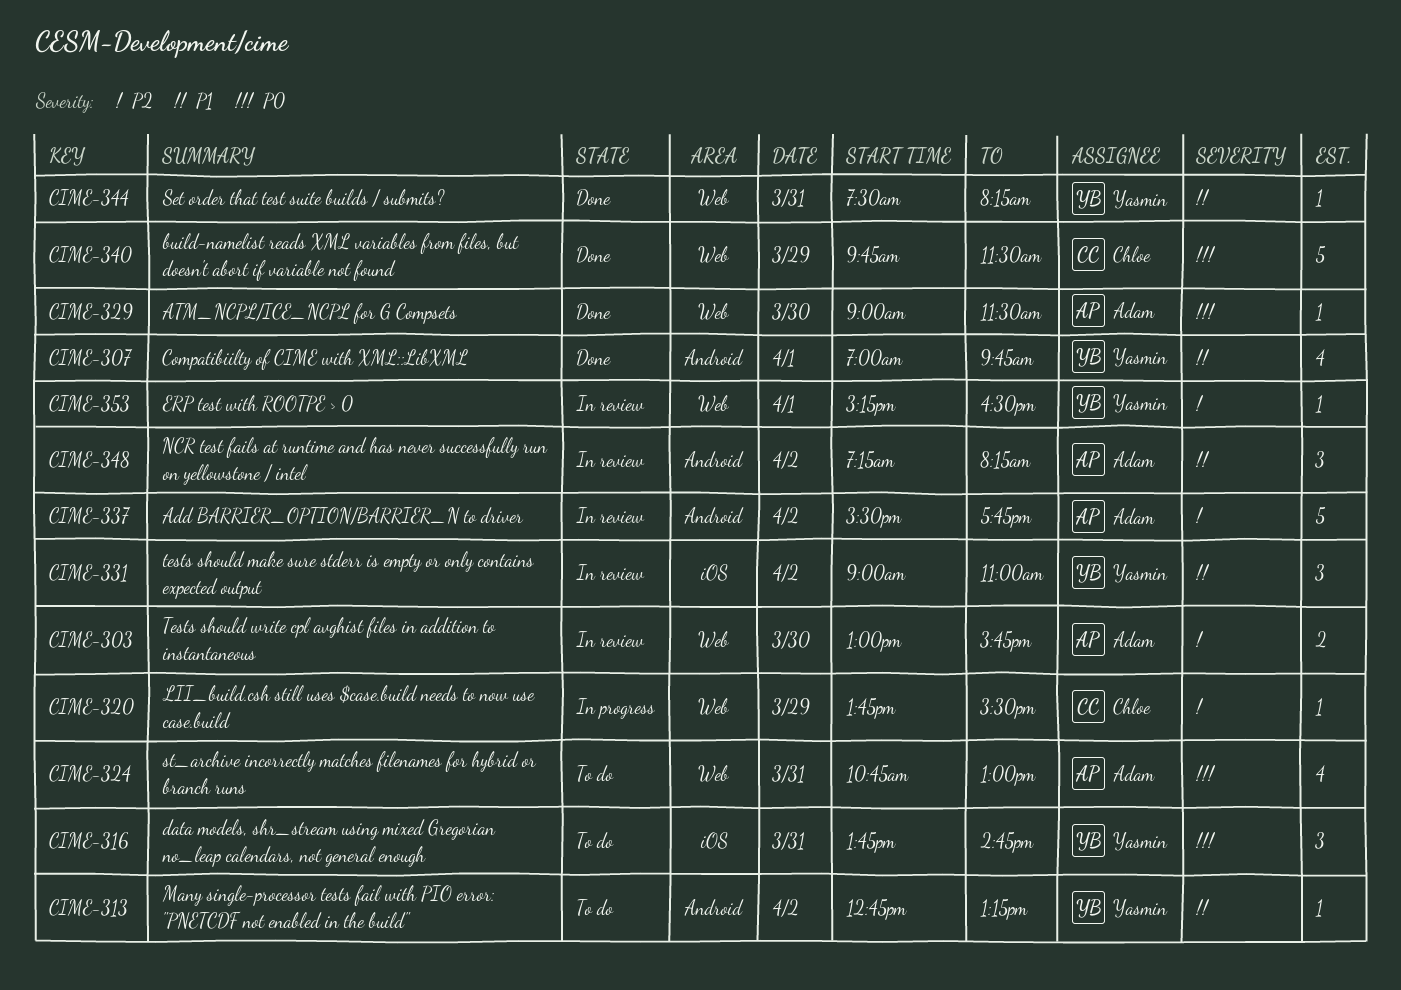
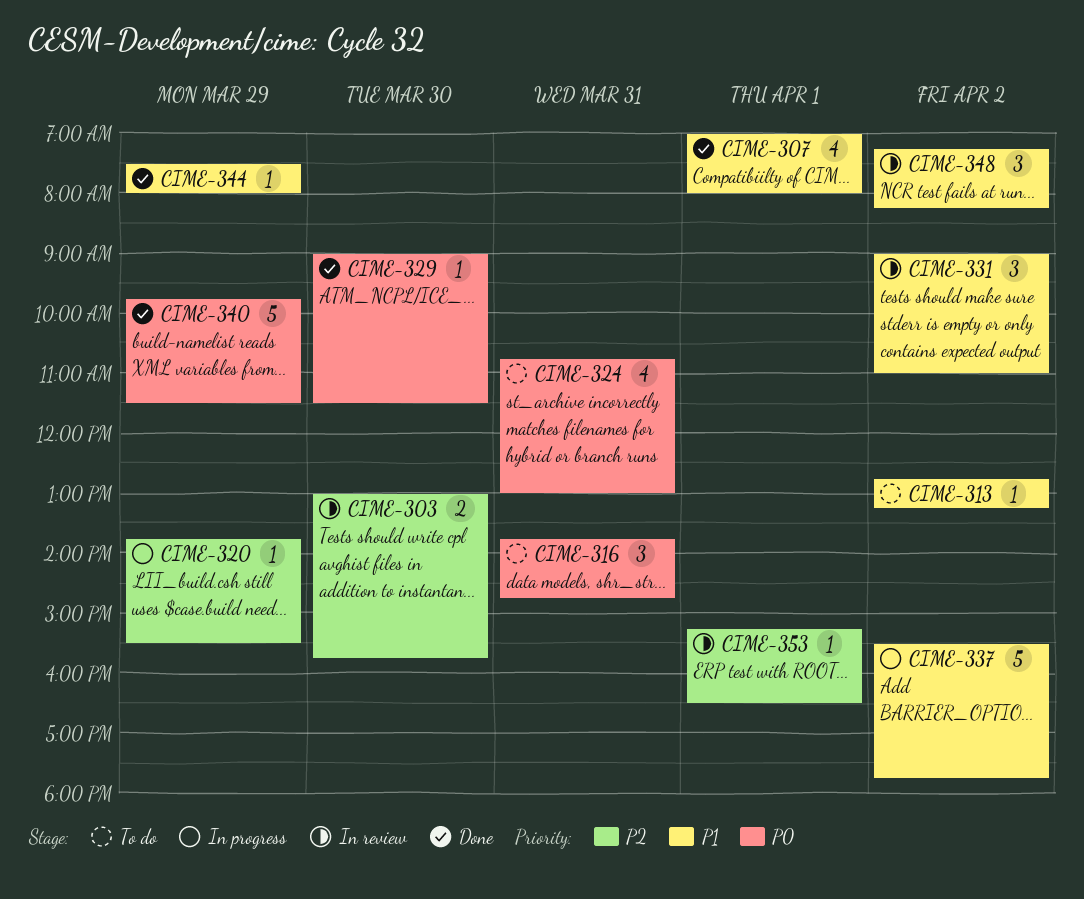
CIME-307, ends: 09:45 -> 08:00
CIME-337, status: In review -> In progress
CIME-337, priority: P2 -> P1
CIME-344, day: Mar 31 -> Mar 29
CIME-344, ends: 08:15 -> 08:00

